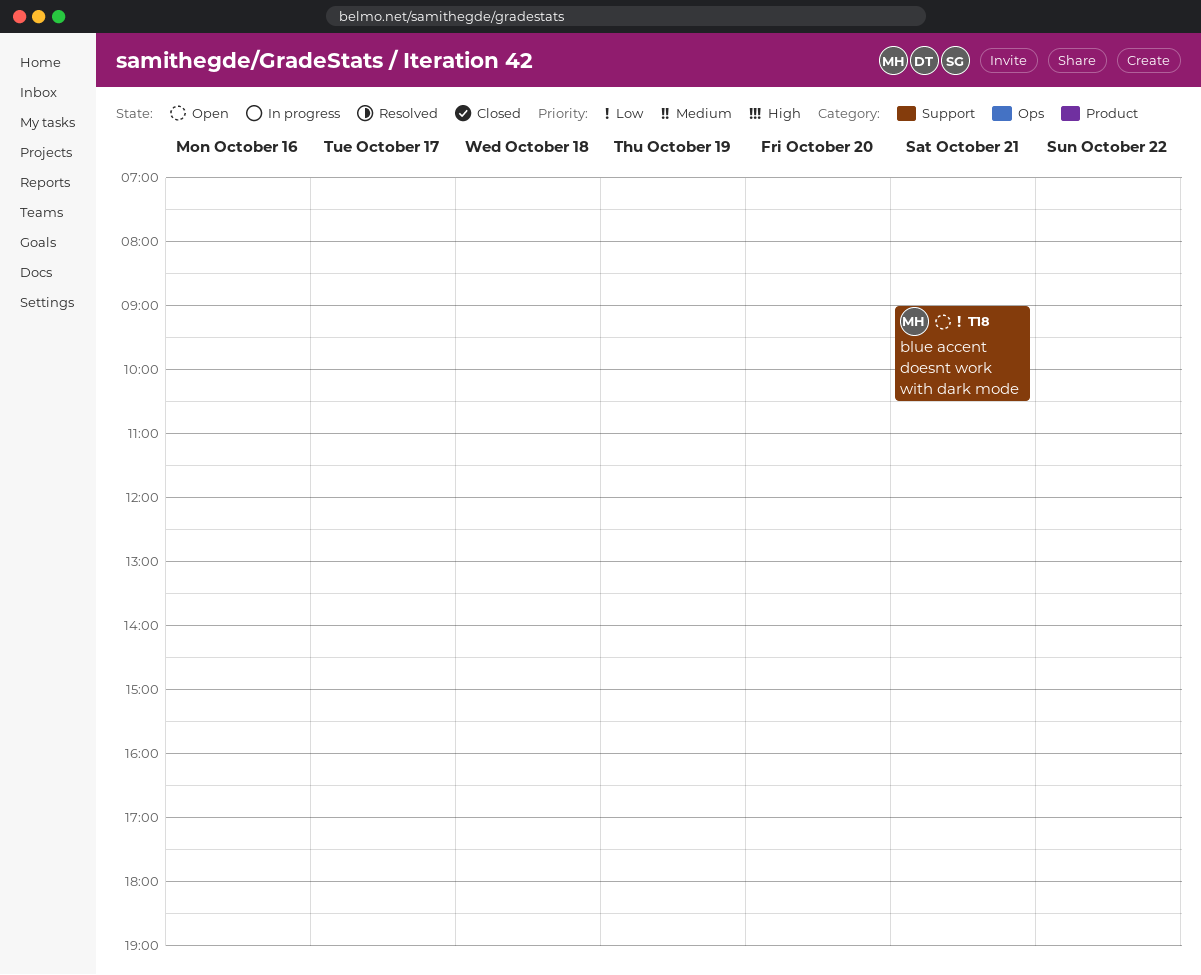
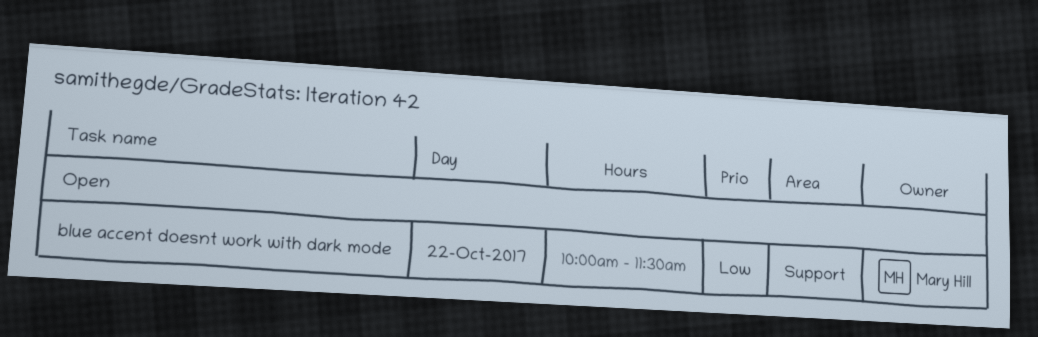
blue accent doesnt work with dark mode, day: Oct 21 -> Oct 22
blue accent doesnt work with dark mode, begins: 09:00 -> 10:00
blue accent doesnt work with dark mode, ends: 10:30 -> 11:30

